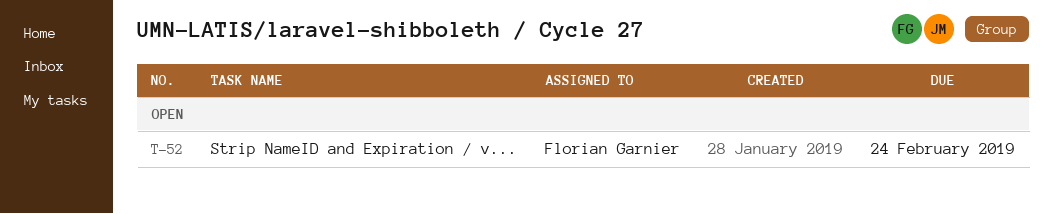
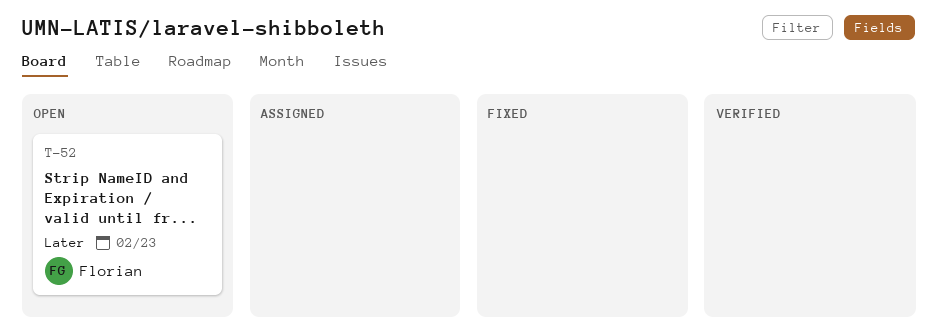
T-52, due: Feb 24 -> Feb 23

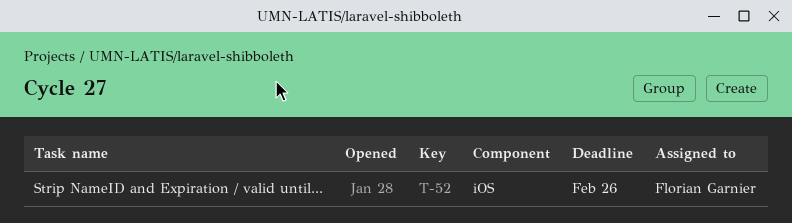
T-52, due: Feb 23 -> Feb 26

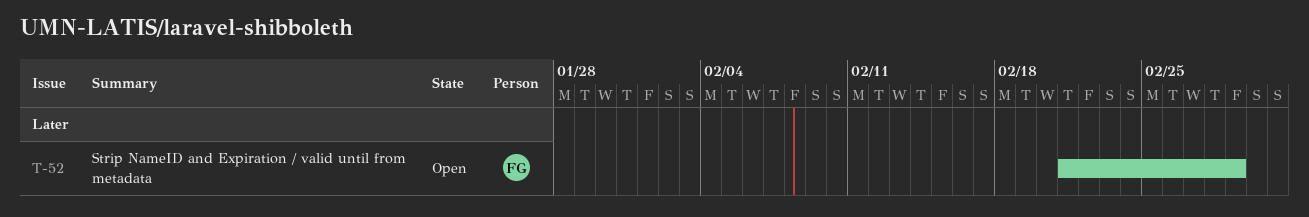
T-52, due: Feb 26 -> Mar 1

